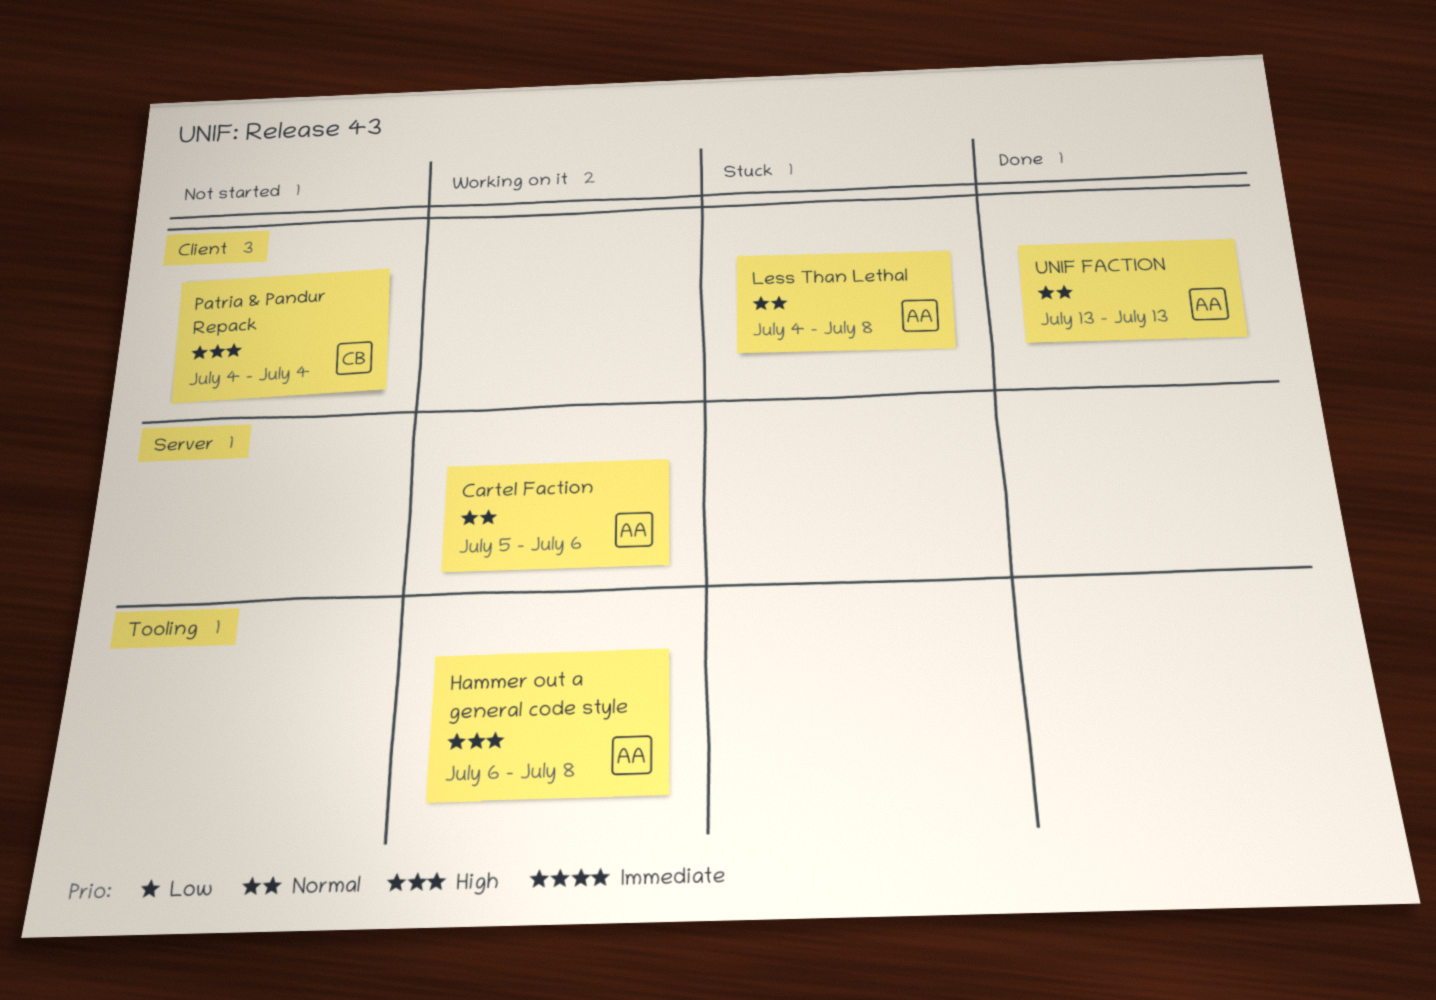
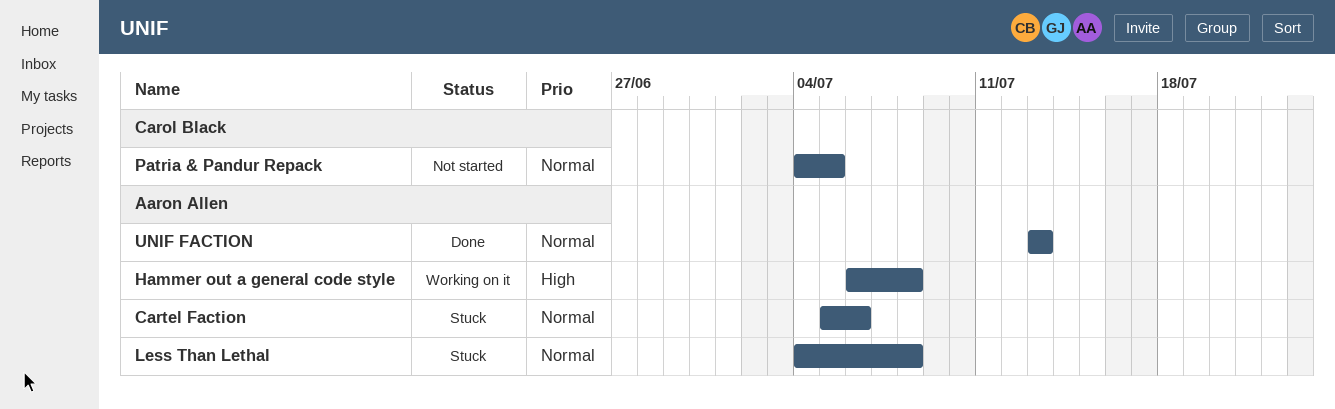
Cartel Faction, status: Working on it -> Stuck
Patria & Pandur Repack, priority: High -> Normal
Patria & Pandur Repack, due: Jul 4 -> Jul 5

